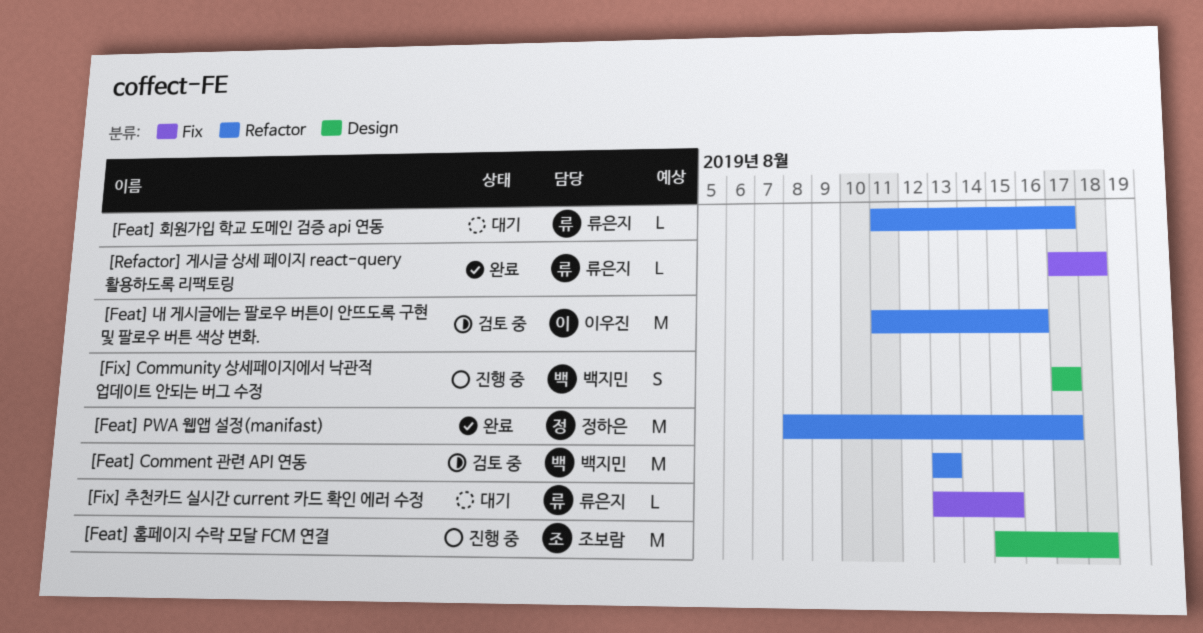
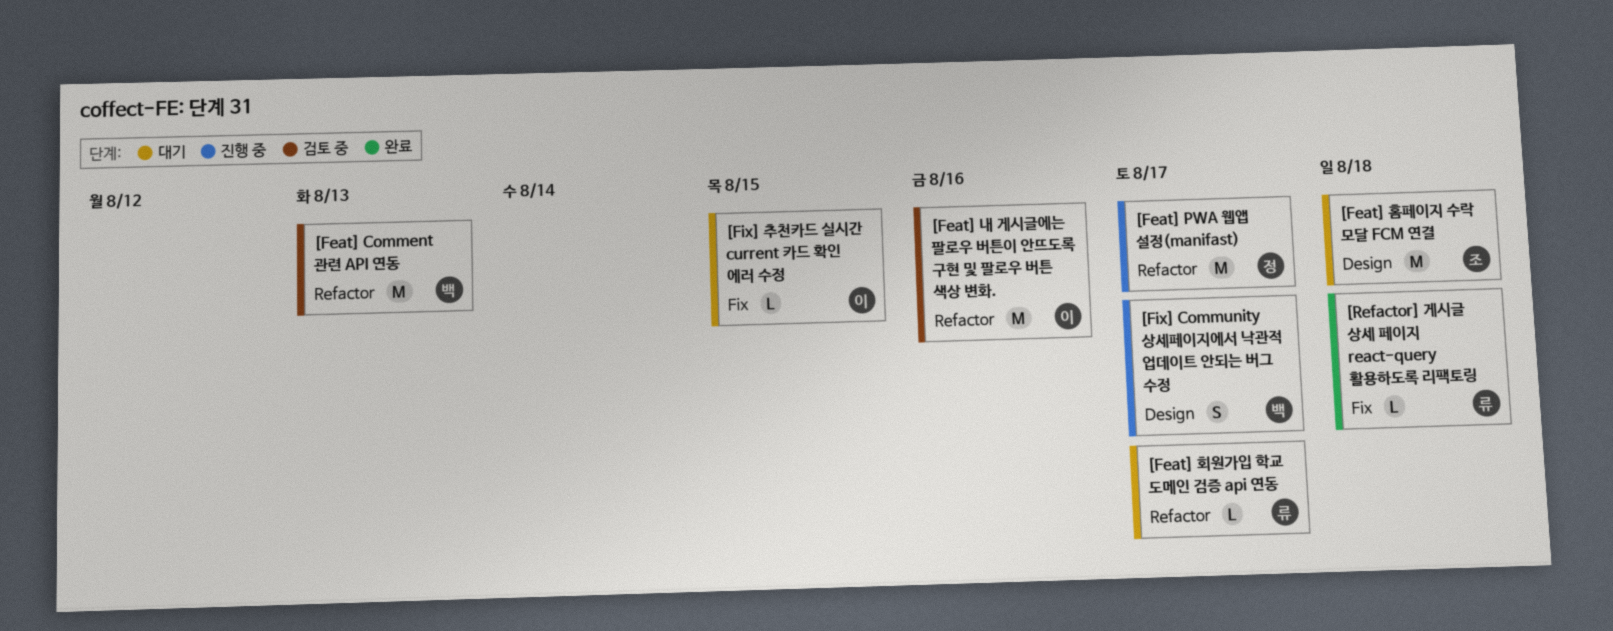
[Feat] PWA 웹앱 설정(manifast), status: 완료 -> 진행 중
[Feat] 홈페이지 수락 모달 FCM 연결, status: 진행 중 -> 대기
[Fix] 추천카드 실시간 current 카드 확인 에러 수정, owner: 류은지 -> 이우진

